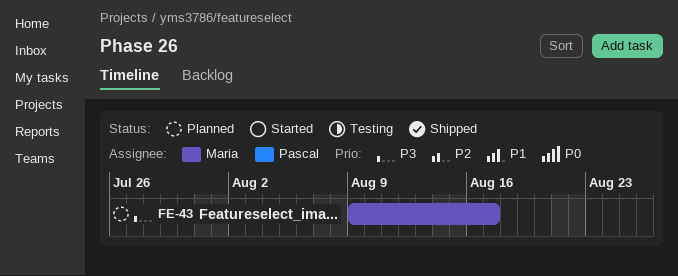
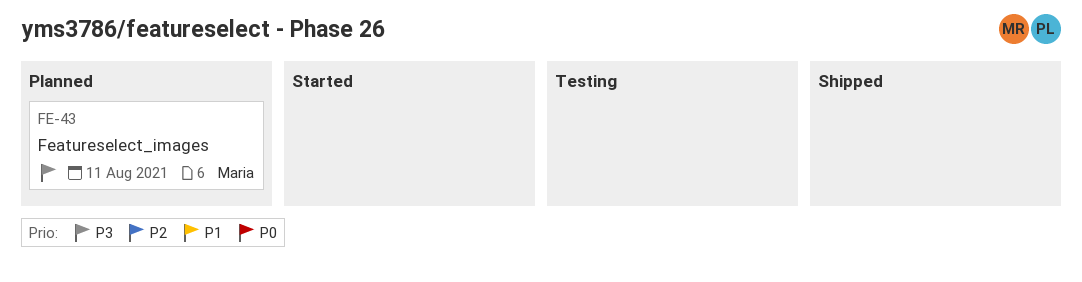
FE-43, due: Aug 17 -> Aug 11

